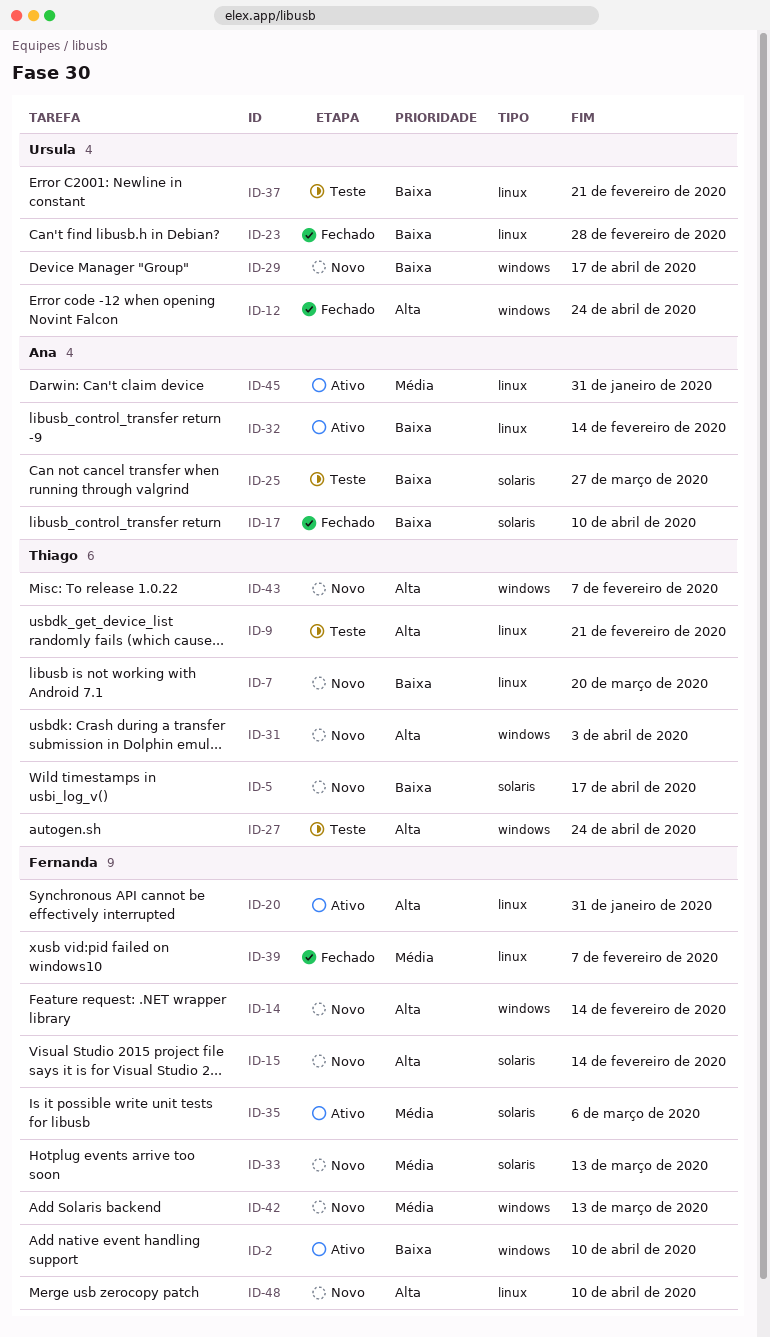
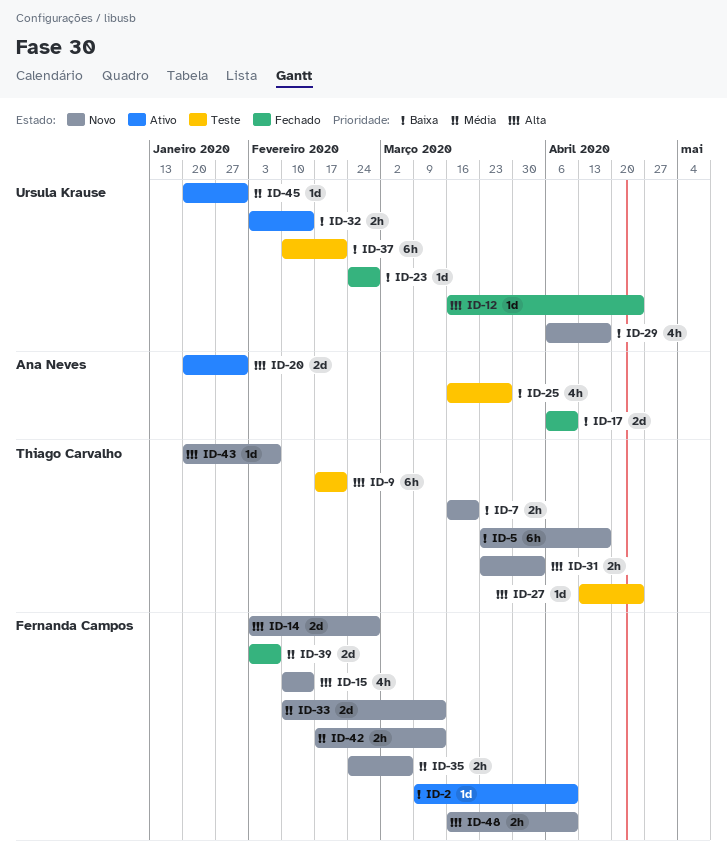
ID-14, due: Feb 14 -> Feb 28
ID-20, owner: Fernanda Campos -> Ana Neves
ID-32, owner: Ana Neves -> Ursula Krause
ID-35, status: Ativo -> Novo
ID-45, owner: Ana Neves -> Ursula Krause

